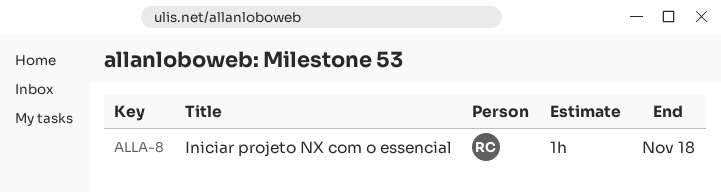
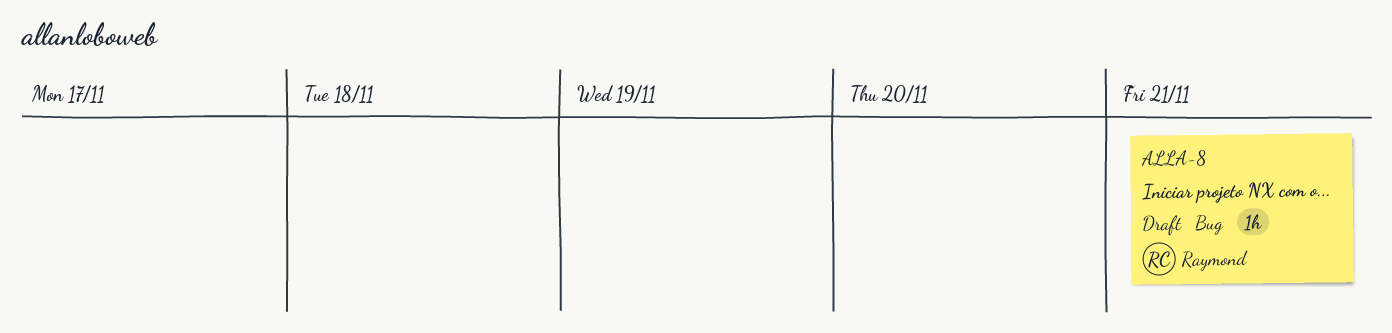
ALLA-8, due: Nov 18 -> Nov 21

